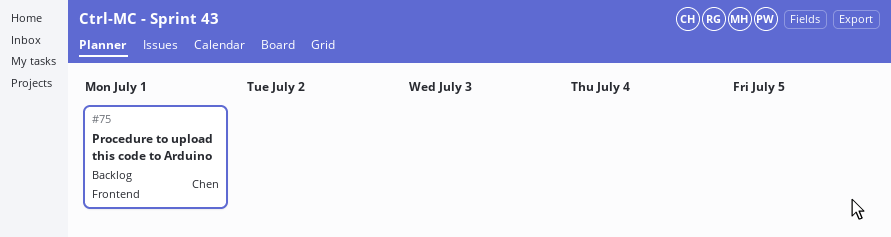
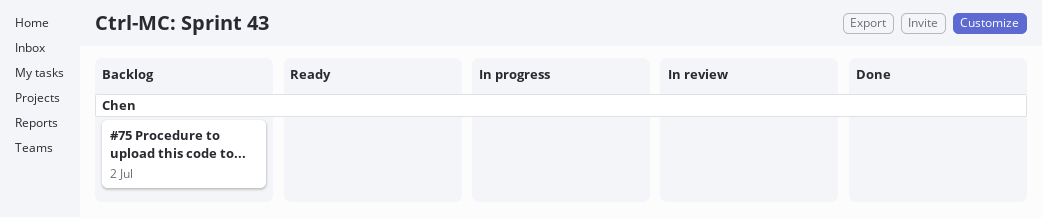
#75, due: Jul 1 -> Jul 2

